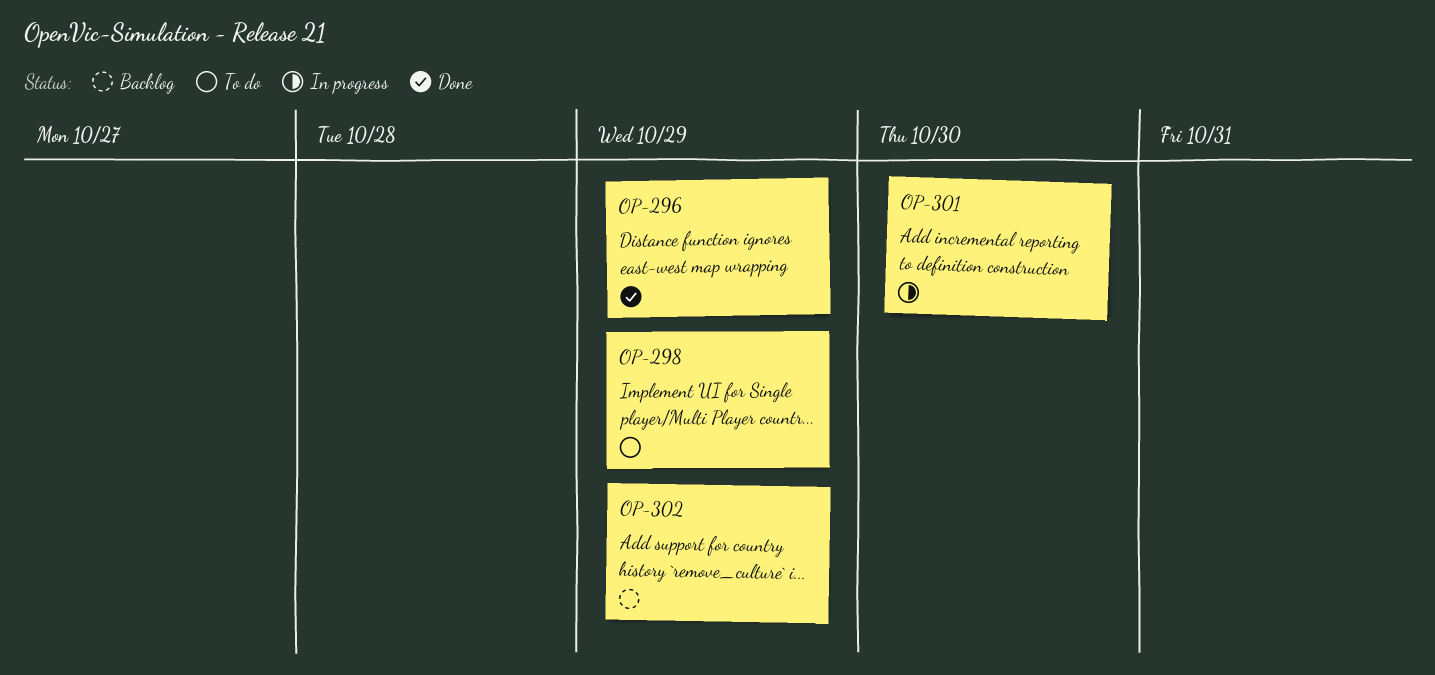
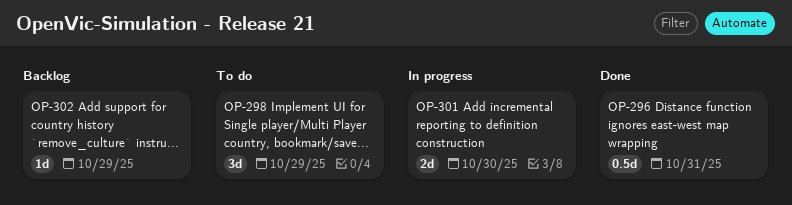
OP-296, due: Oct 29 -> Oct 31

